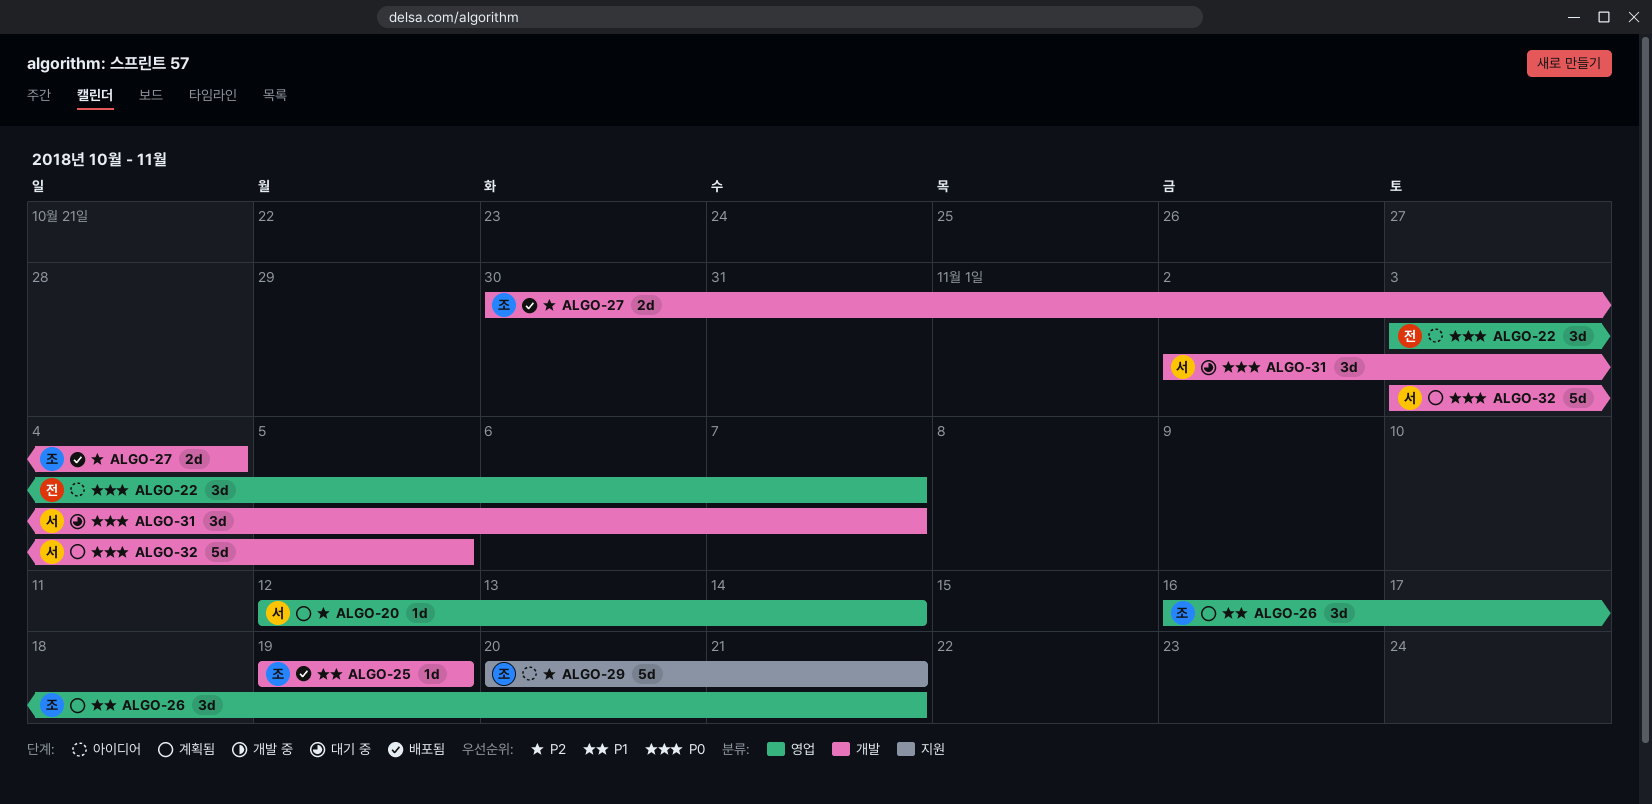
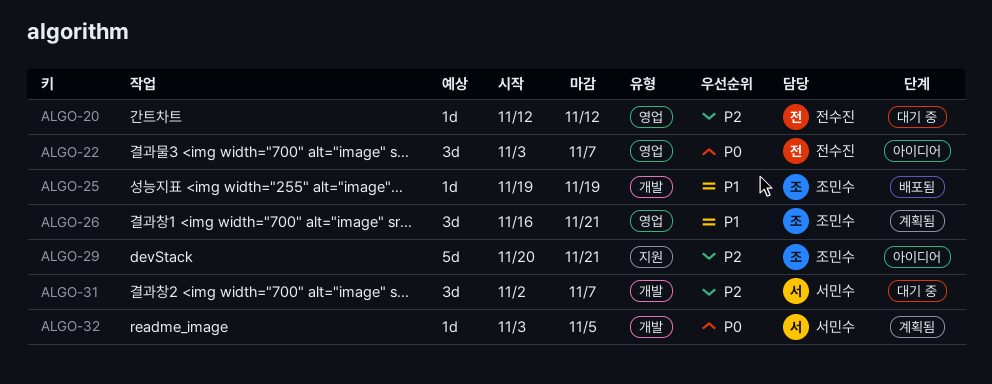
ALGO-20, status: 계획됨 -> 대기 중
ALGO-20, owner: 서민수 -> 전수진
ALGO-20, due: Nov 14 -> Nov 12
ALGO-27: present -> none
ALGO-31, priority: P0 -> P2
ALGO-32, estimate: 5d -> 1d

